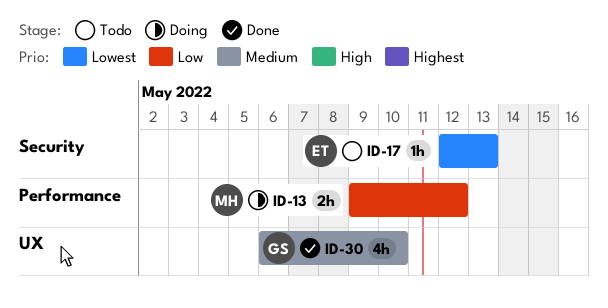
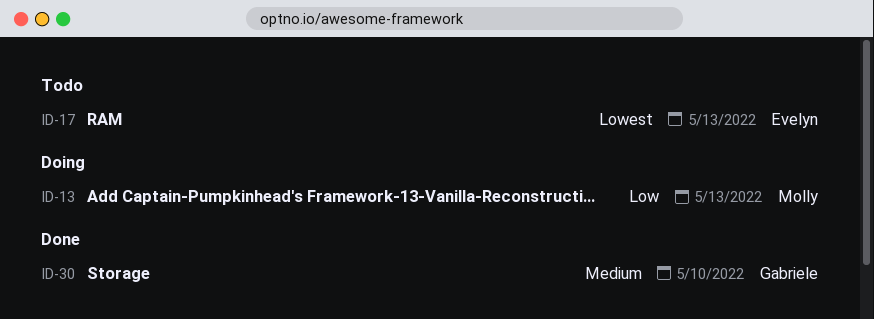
ID-13, due: May 12 -> May 13

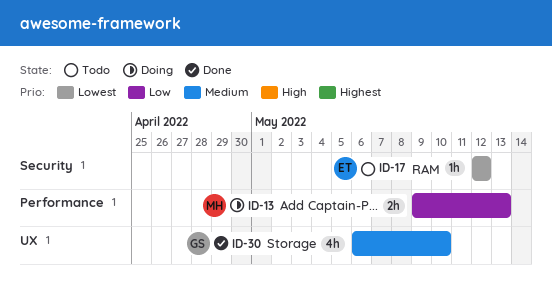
ID-17, due: May 13 -> May 12

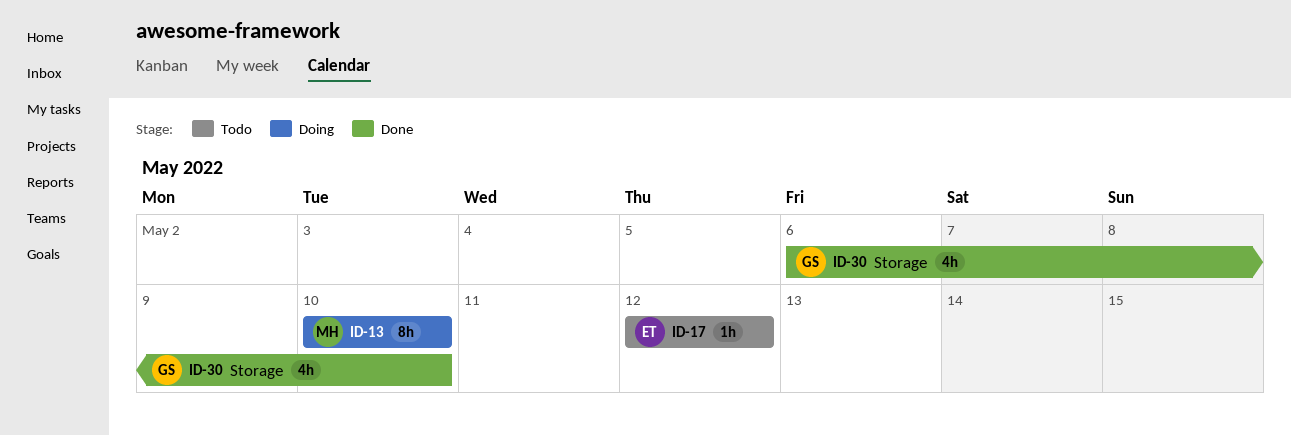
ID-13, estimate: 2h -> 8h
ID-13, start: May 9 -> May 10
ID-13, due: May 13 -> May 10

